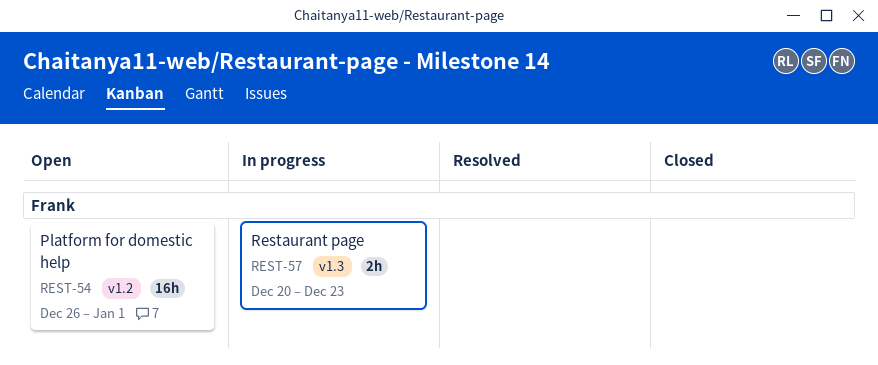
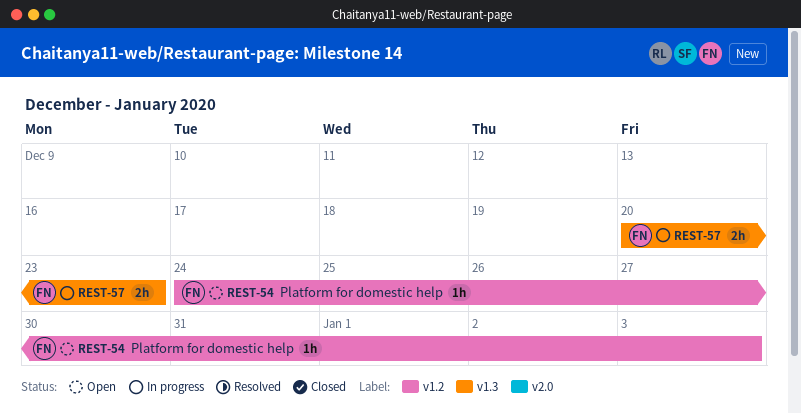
REST-54, estimate: 16h -> 1h
REST-54, start: Dec 26 -> Dec 24
REST-54, due: Jan 1 -> Jan 3

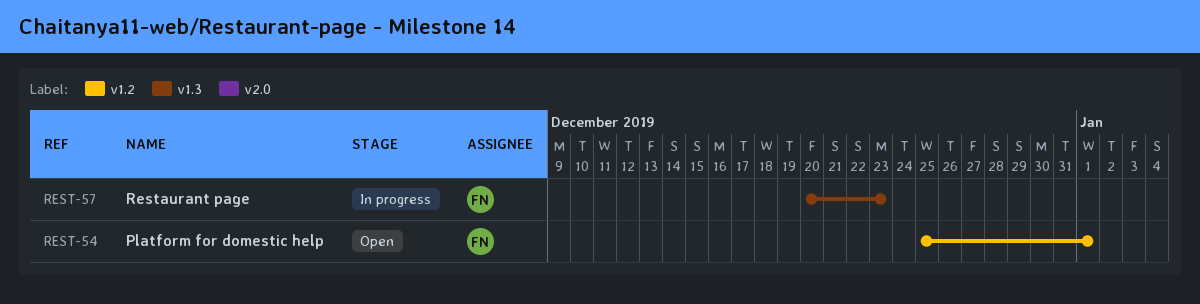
REST-54, start: Dec 24 -> Dec 25
REST-54, due: Jan 3 -> Jan 1

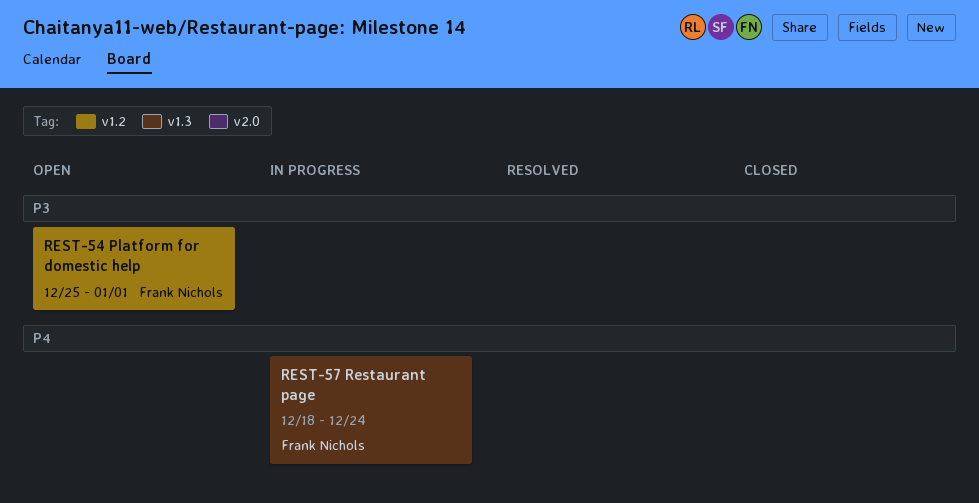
REST-57, start: Dec 20 -> Dec 18
REST-57, due: Dec 23 -> Dec 24

